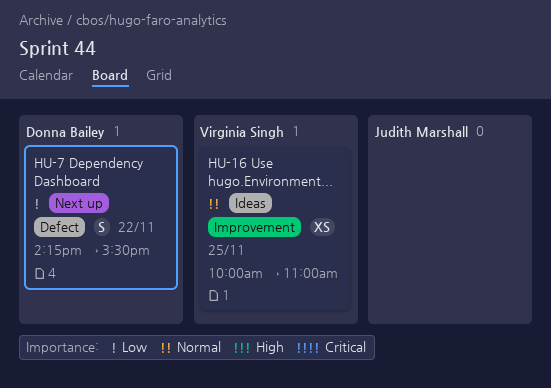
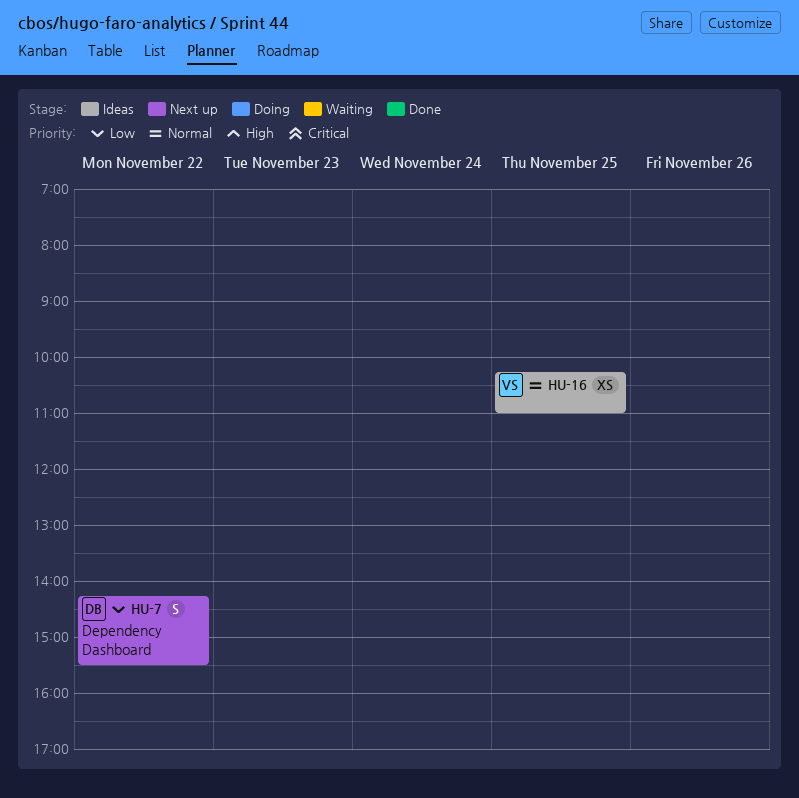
HU-16, begins: 10:00 -> 10:15

